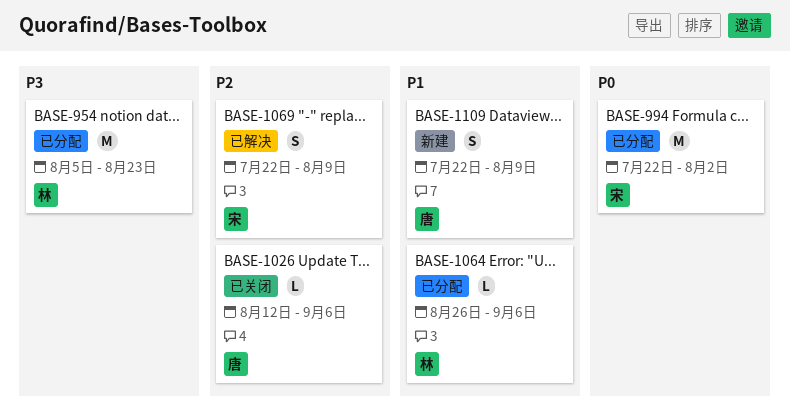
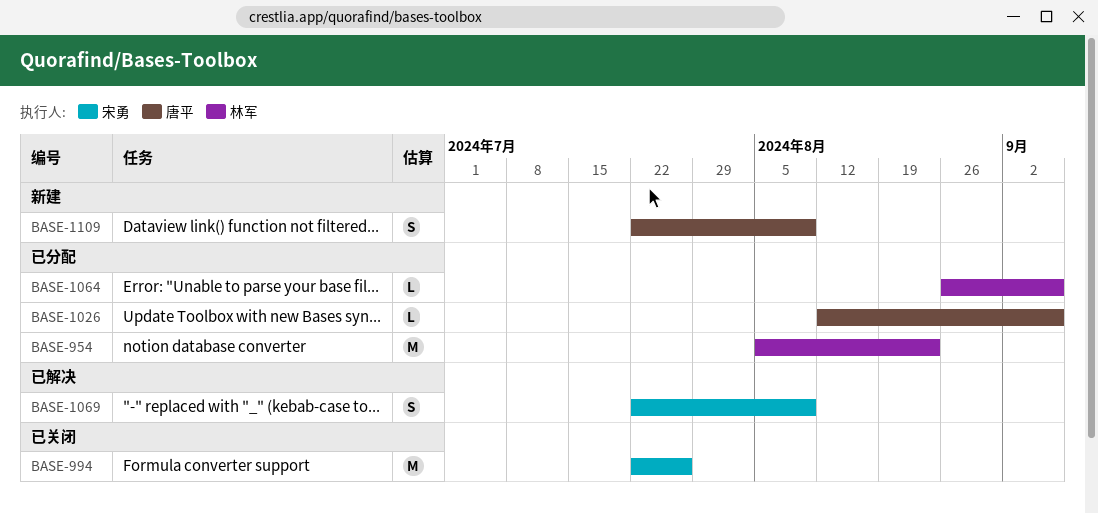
BASE-994, status: 已分配 -> 已关闭
BASE-994, due: Aug 2 -> Jul 26
BASE-1026, status: 已关闭 -> 已分配

